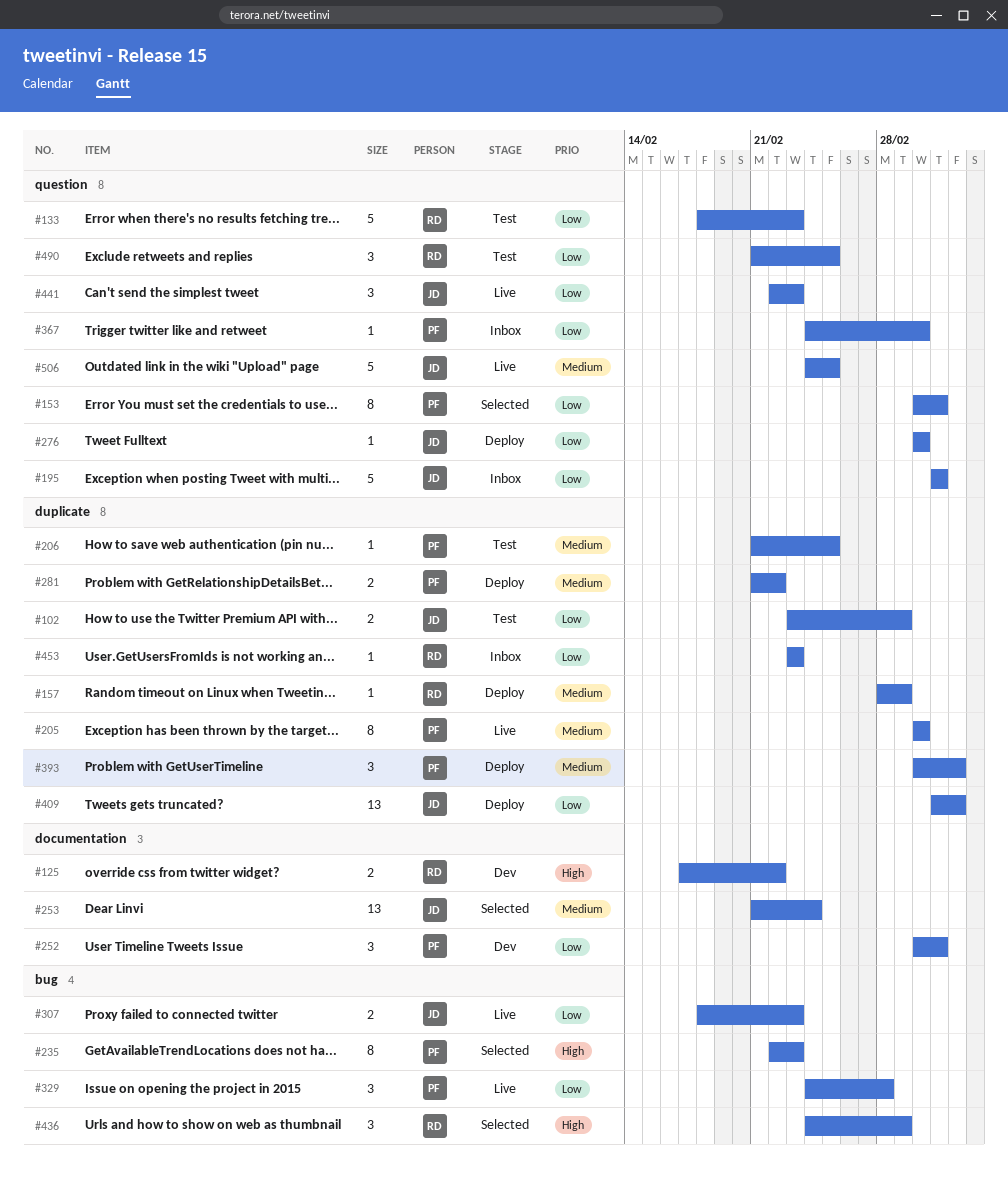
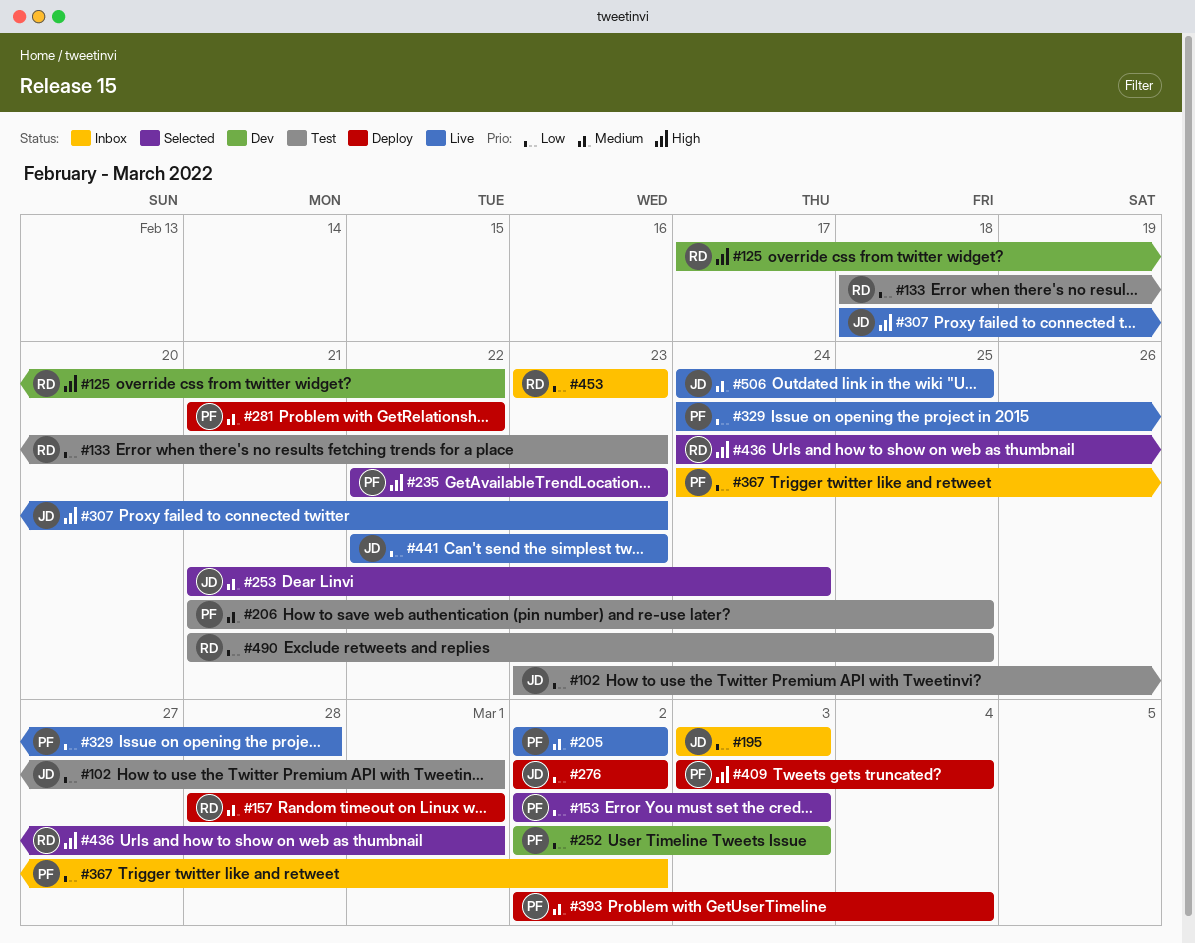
#307, priority: Low -> High
#409, owner: JD -> PF
#409, priority: Low -> High

